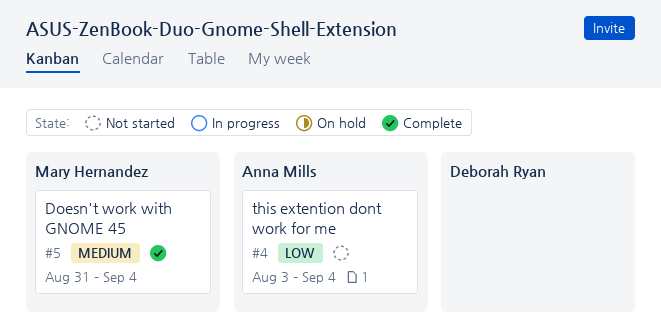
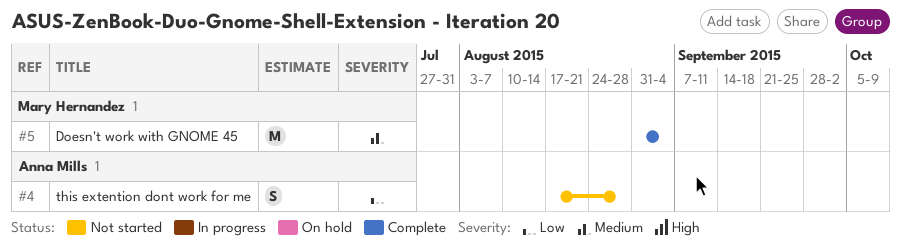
#4, start: Aug 3 -> Aug 17
#4, due: Sep 4 -> Aug 28

